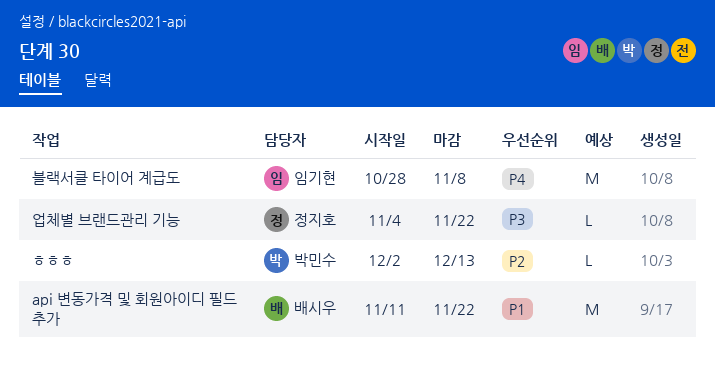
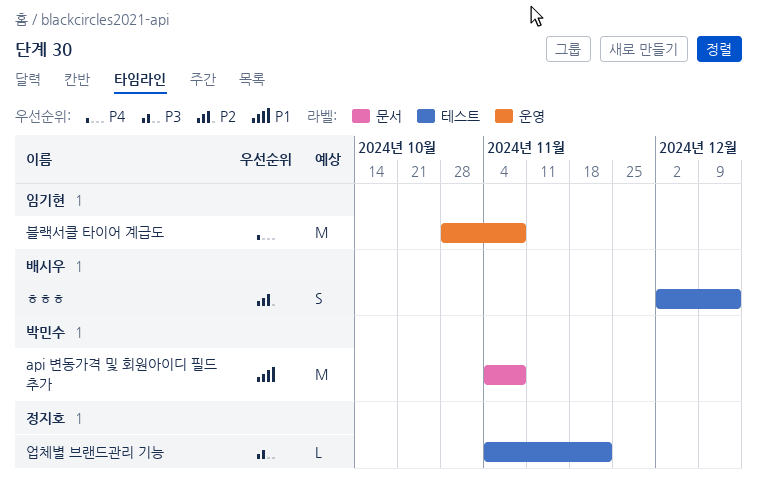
api 변동가격 및 회원아이디 필드 추가, owner: 배시우 -> 박민수
api 변동가격 및 회원아이디 필드 추가, start: Nov 11 -> Nov 4
api 변동가격 및 회원아이디 필드 추가, due: Nov 22 -> Nov 8
ㅎㅎㅎ, owner: 박민수 -> 배시우
ㅎㅎㅎ, estimate: L -> S

